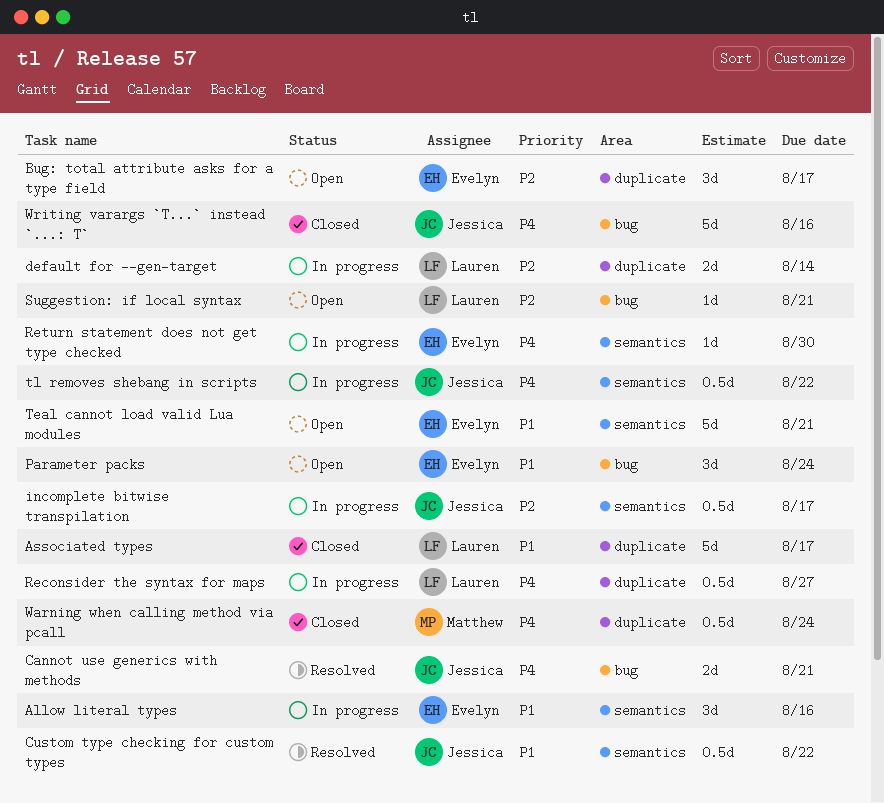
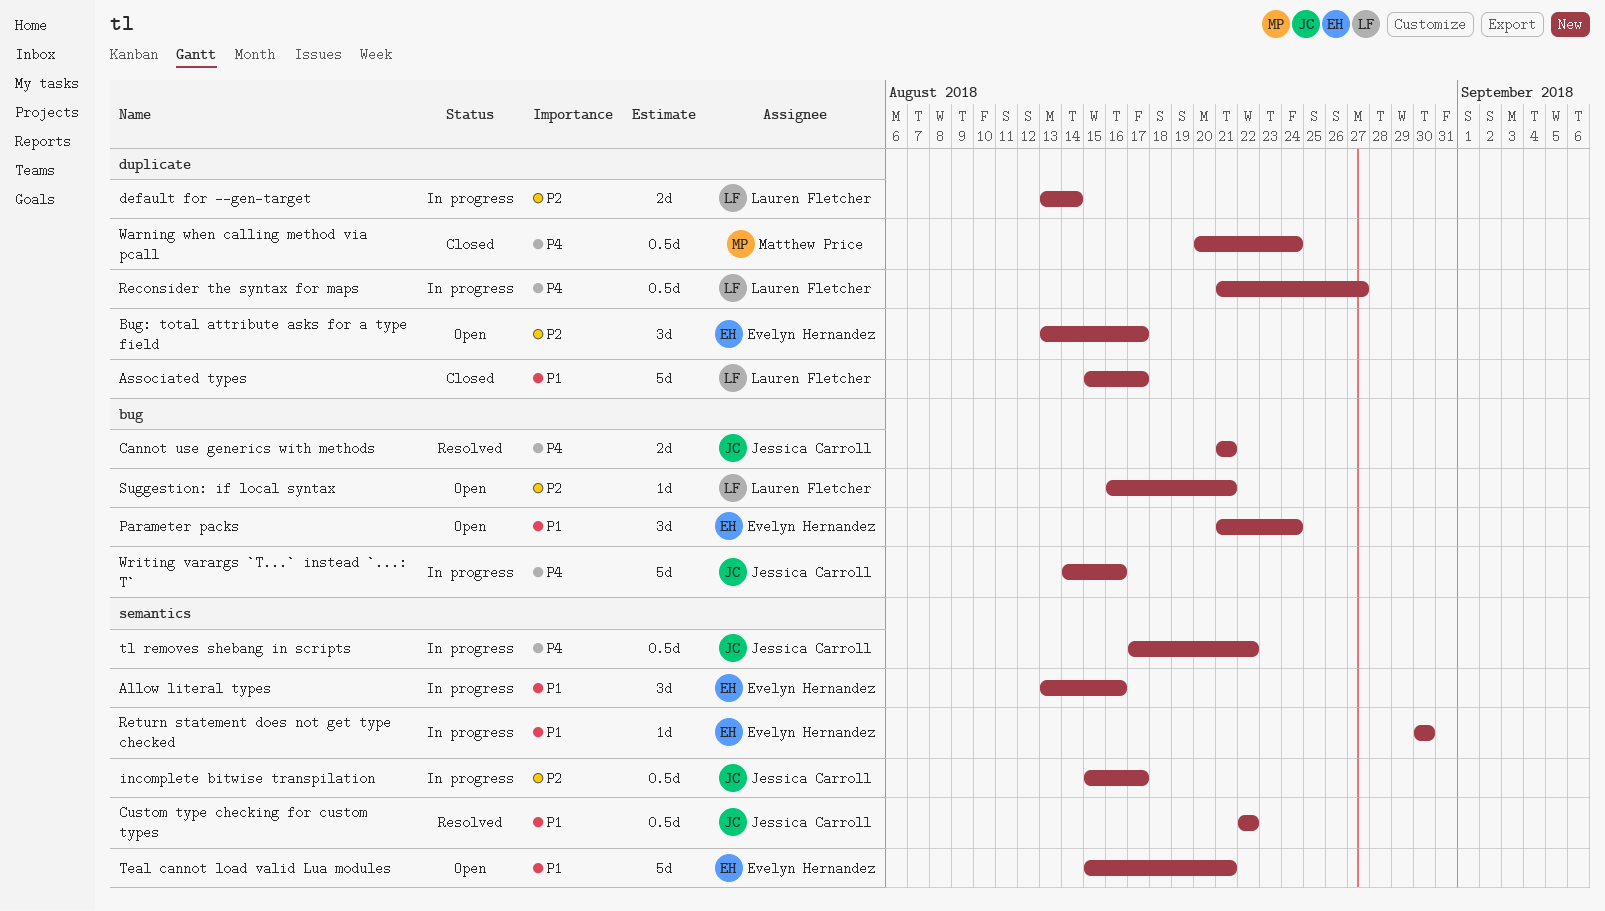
Return statement does not get type checked, priority: P4 -> P1
Writing varargs `T...` instead `...: T`, status: Closed -> In progress

